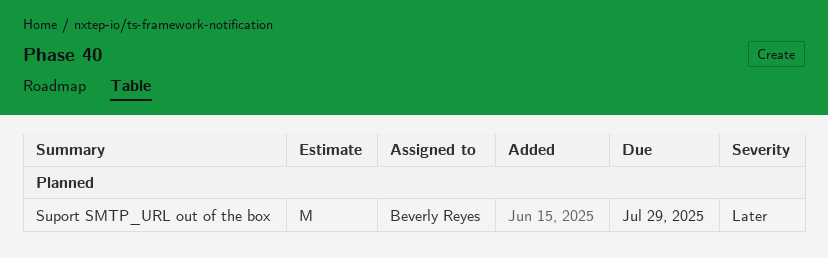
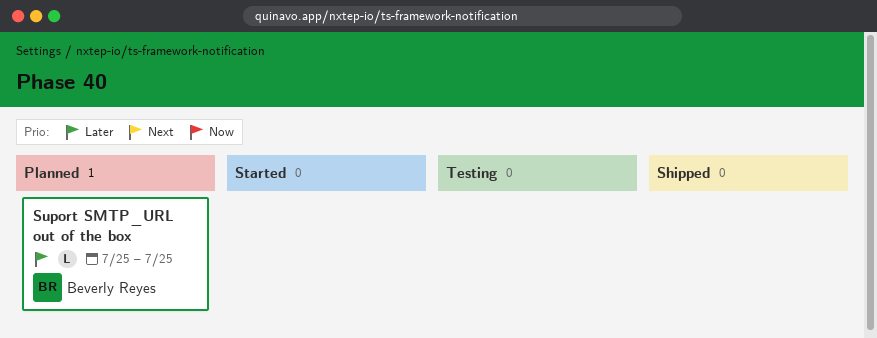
Suport SMTP_URL out of the box, estimate: M -> L
Suport SMTP_URL out of the box, due: Jul 29 -> Jul 25

